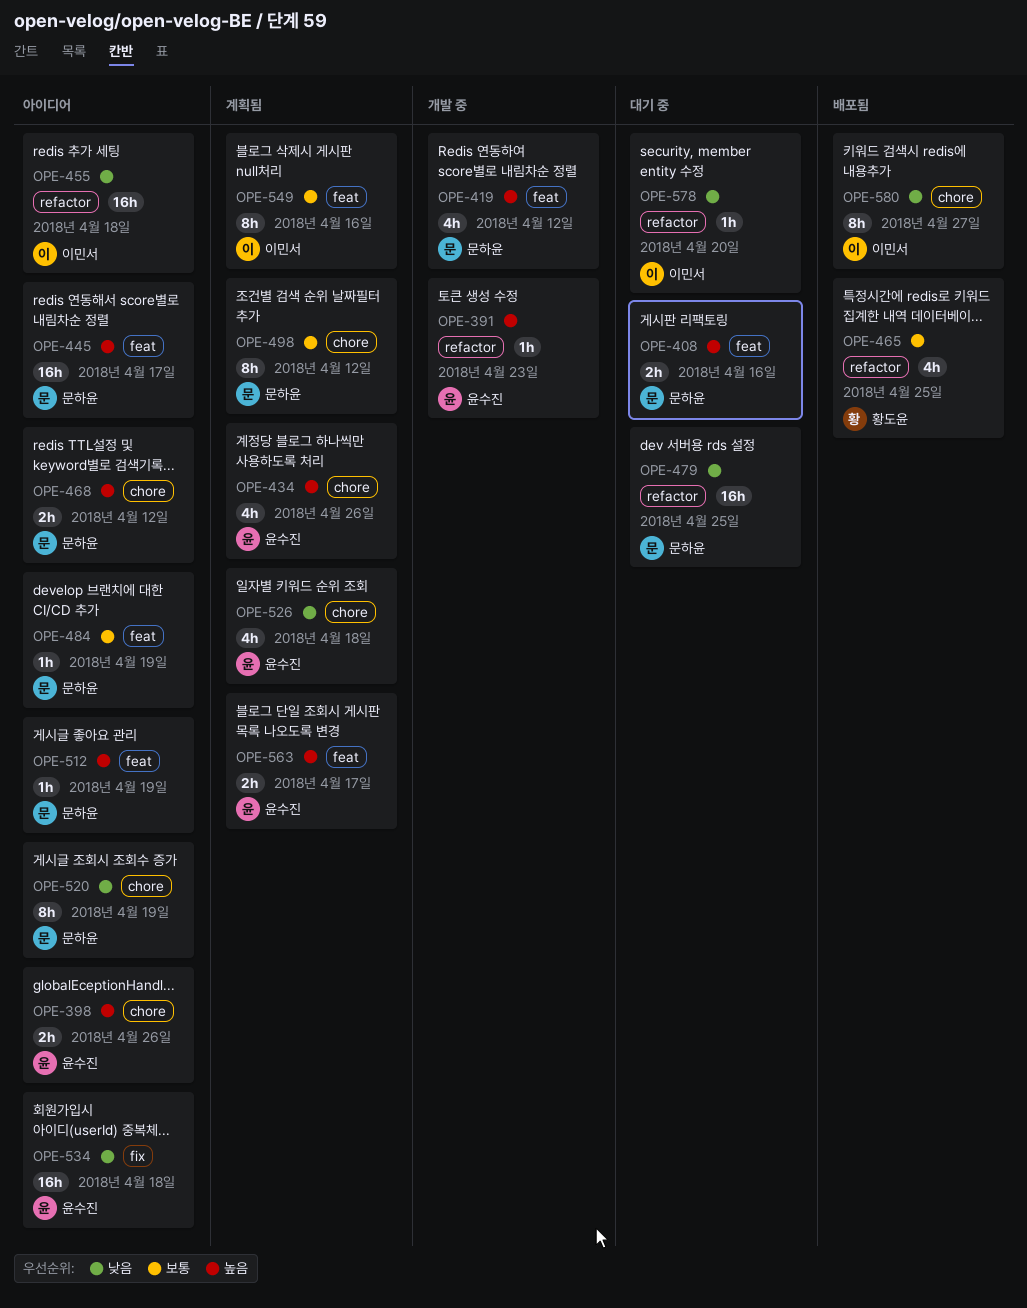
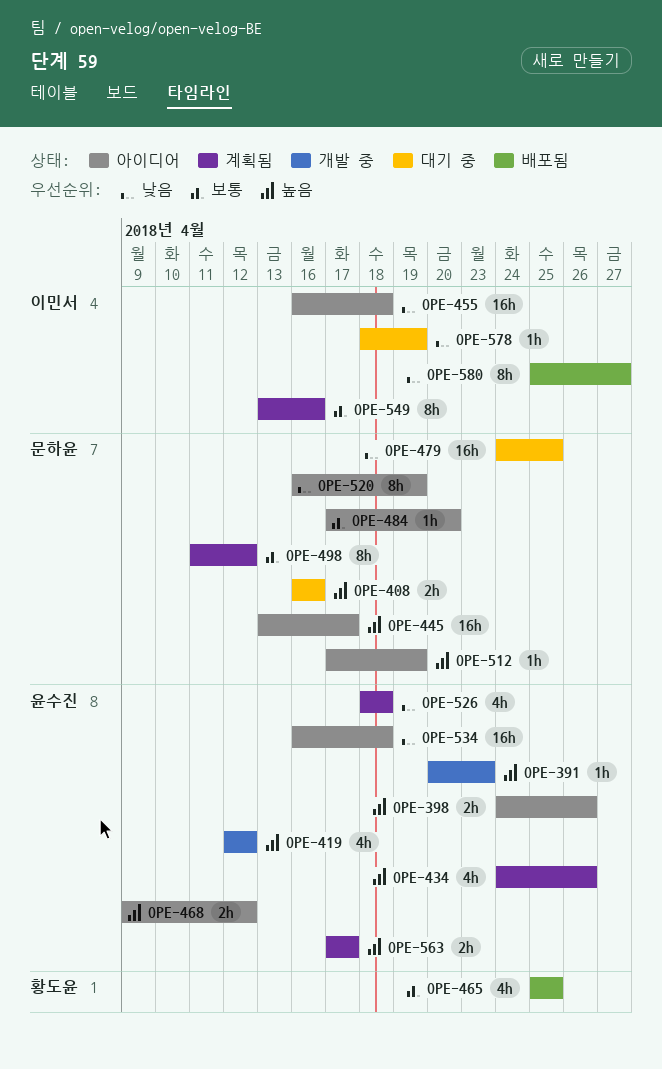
OPE-419, owner: 문하윤 -> 윤수진
OPE-468, owner: 문하윤 -> 윤수진
OPE-484, due: Apr 19 -> Apr 20
OPE-578, due: Apr 20 -> Apr 19

